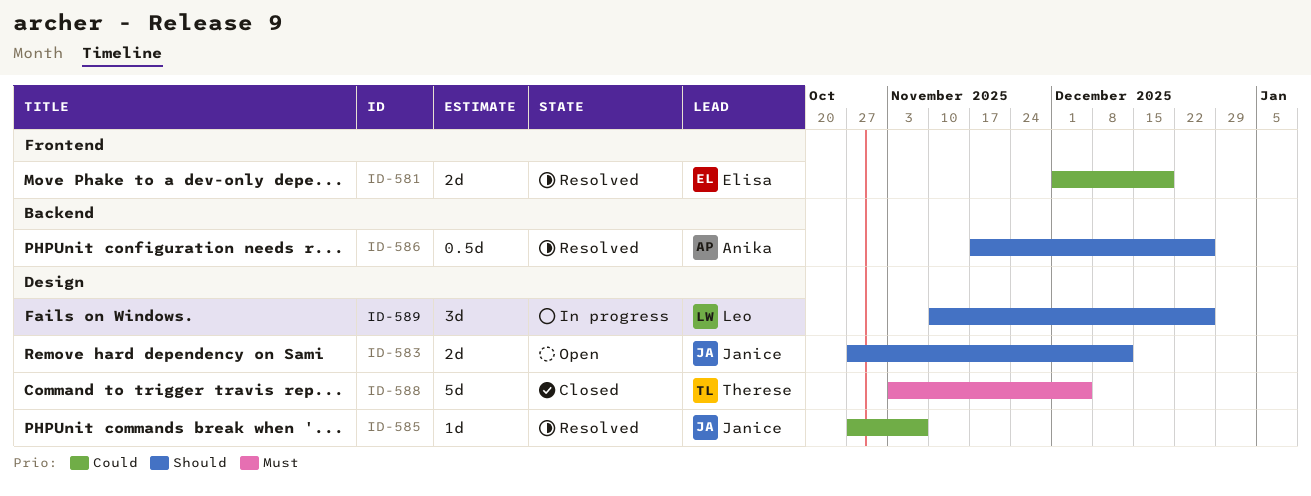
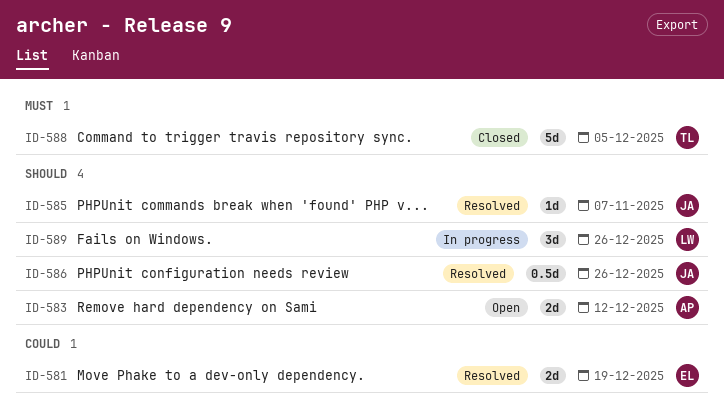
ID-583, owner: Janice -> Anika
ID-585, priority: Could -> Should
ID-586, owner: Anika -> Janice

